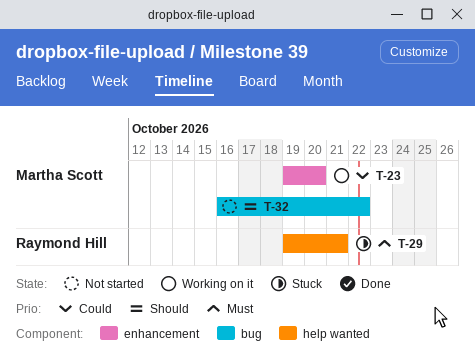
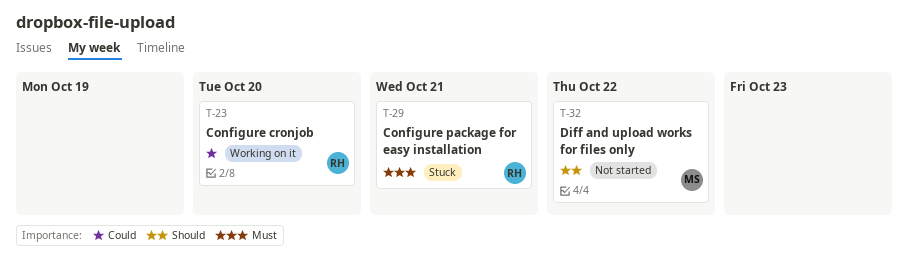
T-23, owner: Martha Scott -> Raymond Hill

